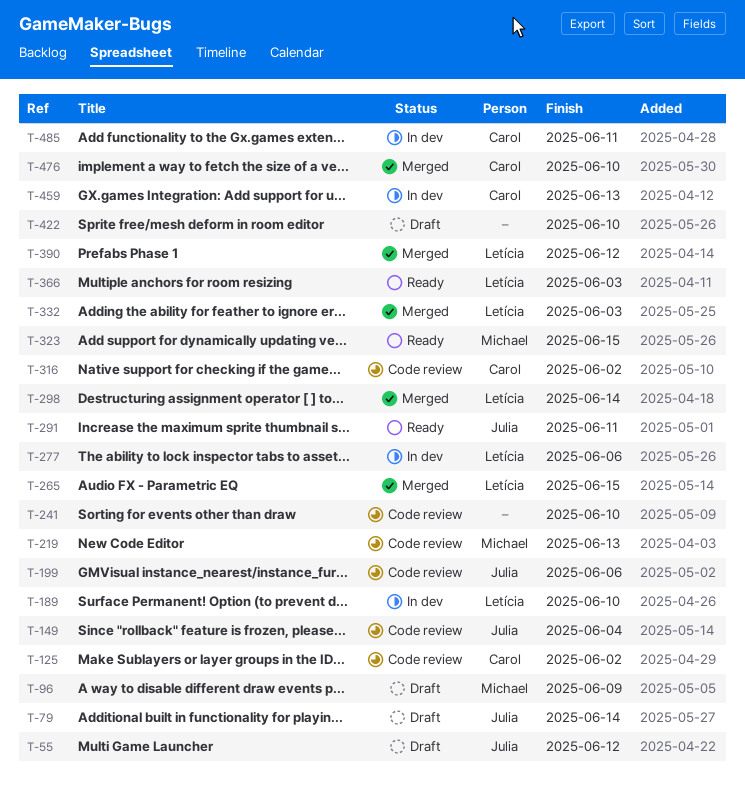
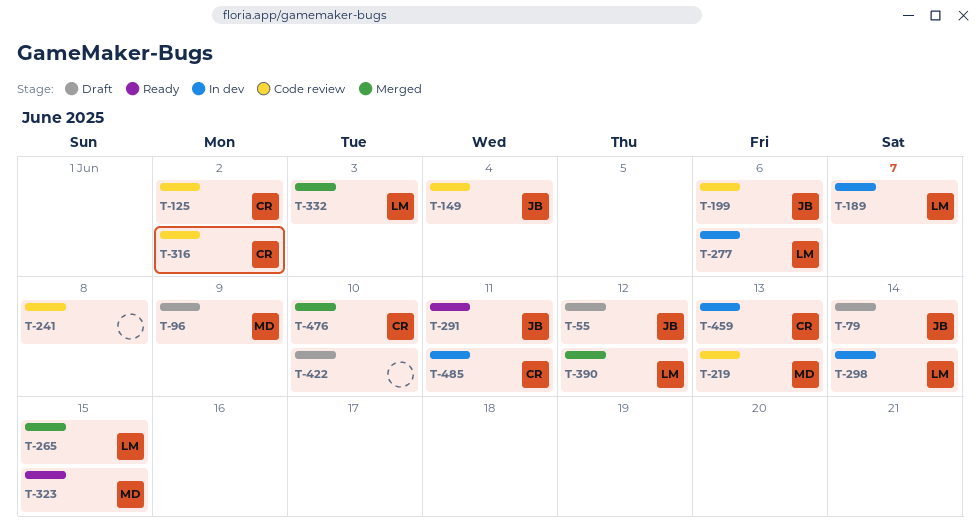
T-189, due: Jun 10 -> Jun 7
T-241, due: Jun 10 -> Jun 8
T-298, status: Merged -> In dev
T-366: present -> none

